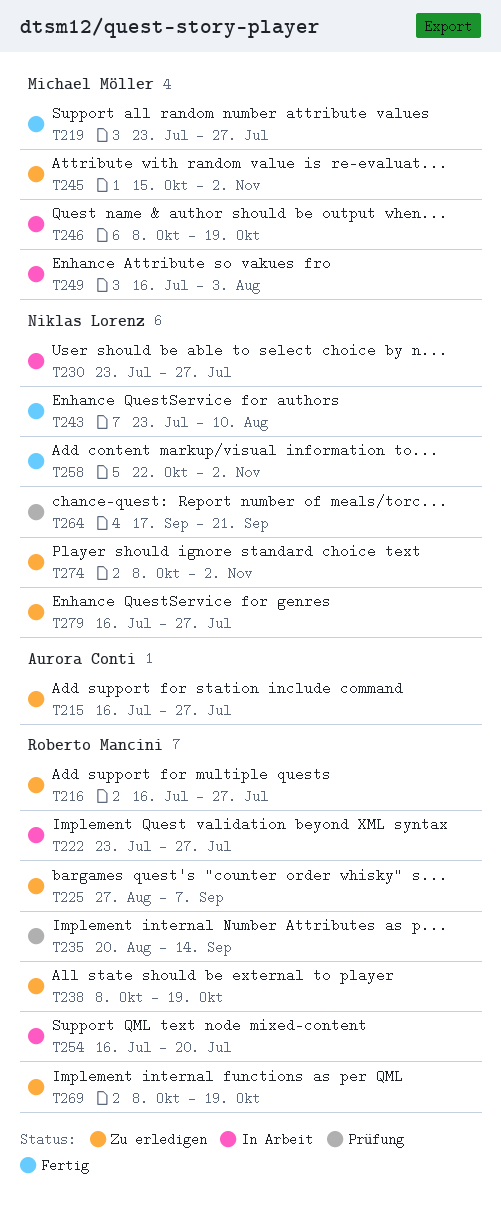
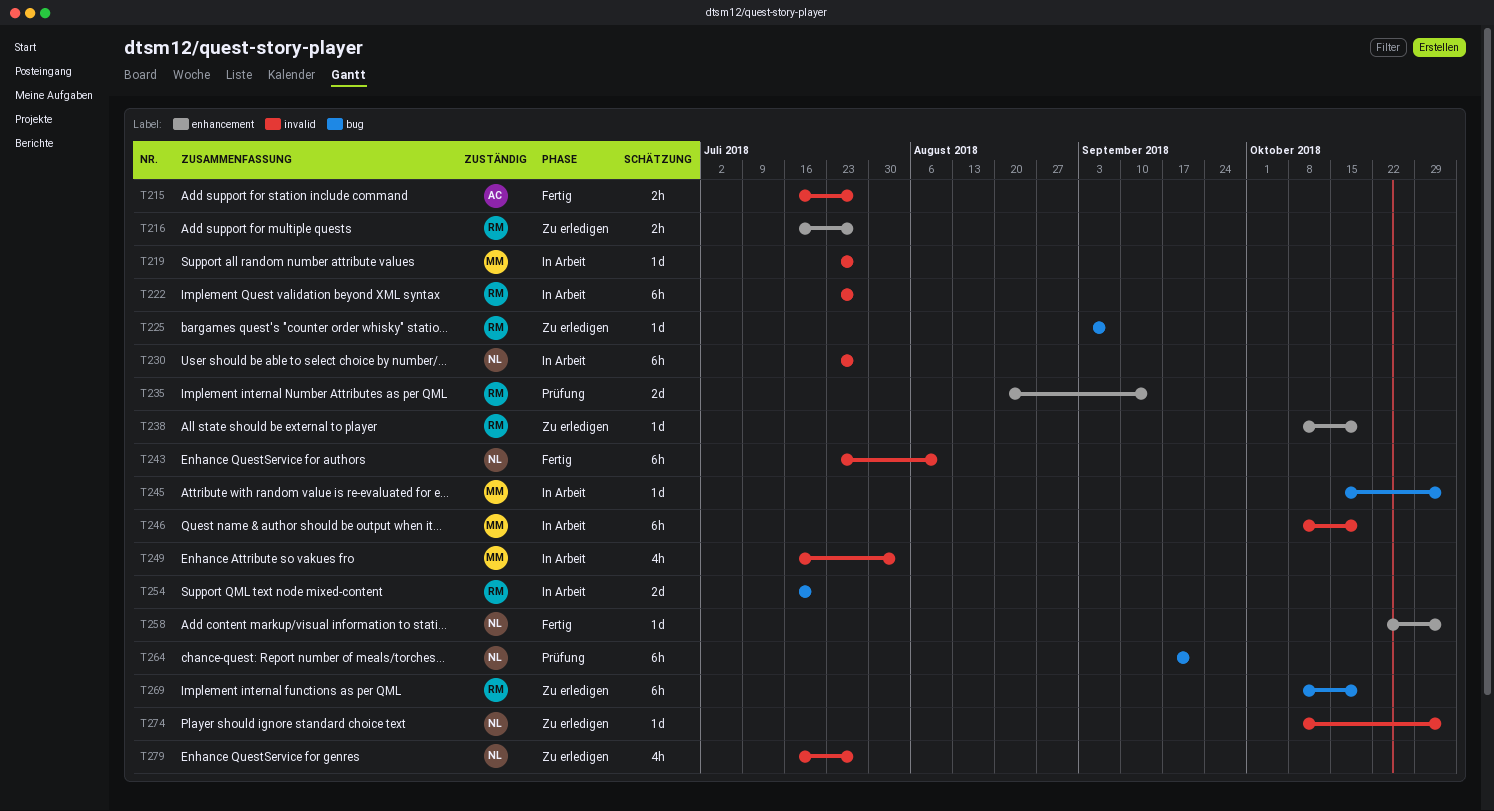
T215, status: Zu erledigen -> Fertig
T219, status: Fertig -> In Arbeit
T225, start: Aug 27 -> Sep 3
T245, status: Zu erledigen -> In Arbeit

